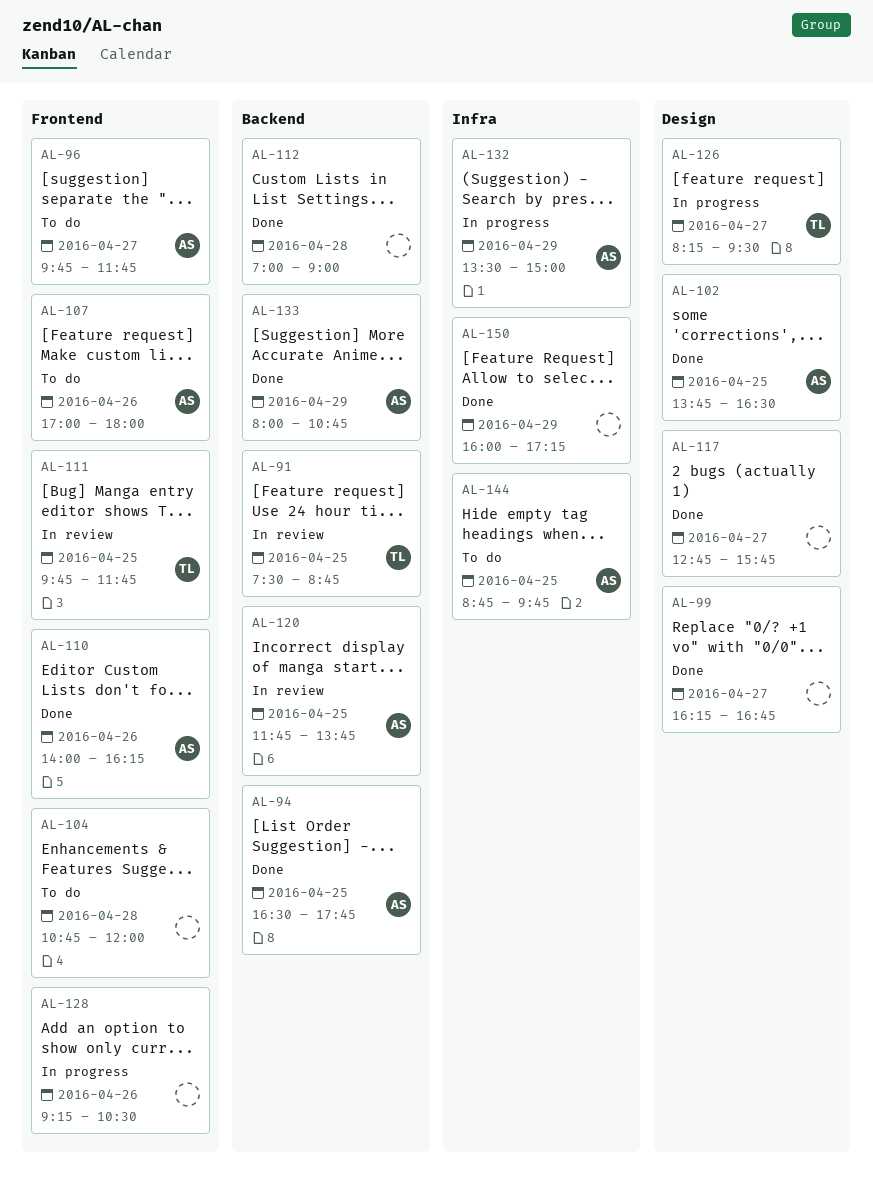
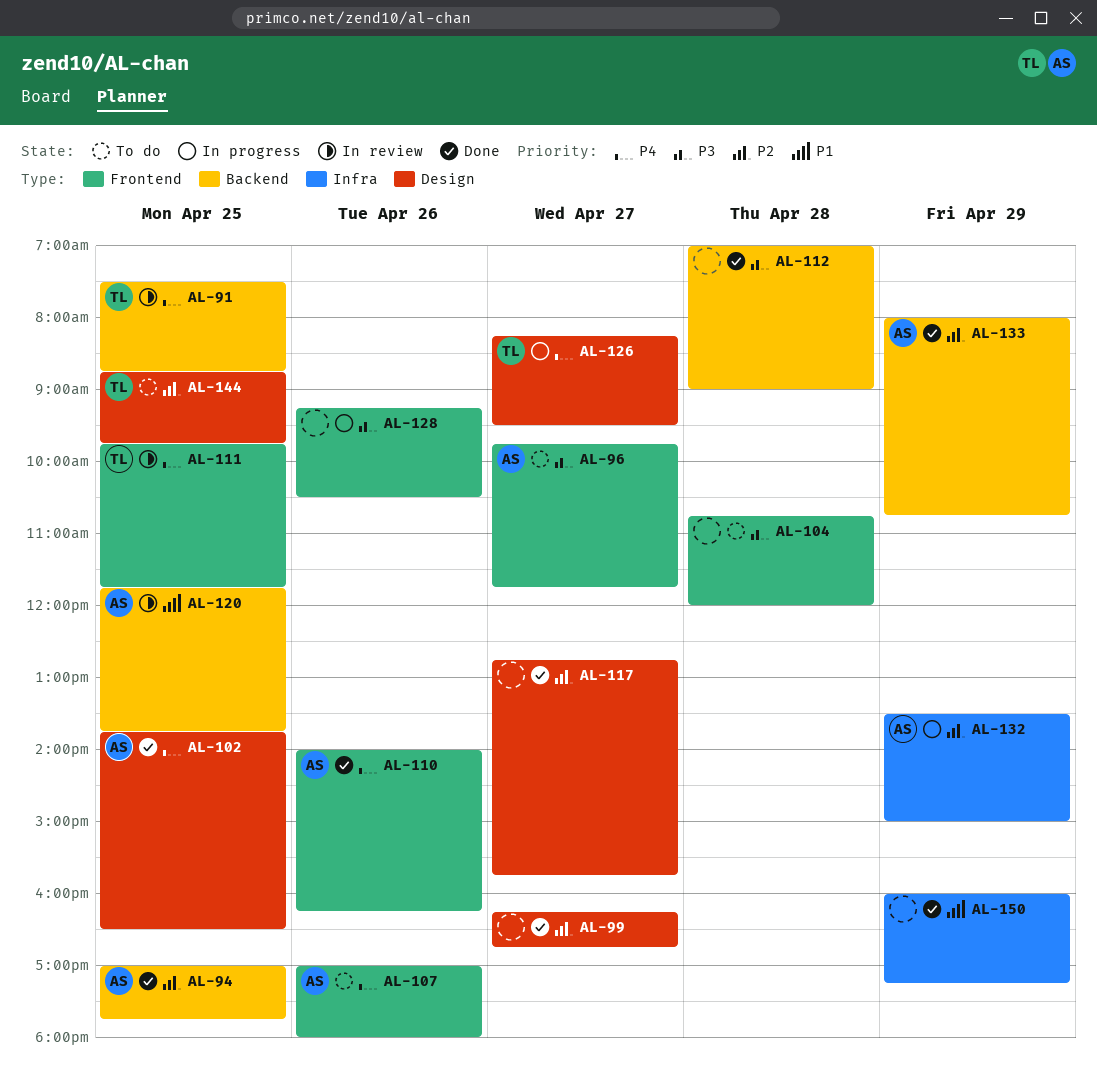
AL-94, begins: 16:30 -> 17:00
AL-144, owner: AS -> TL
AL-144, label: Infra -> Design

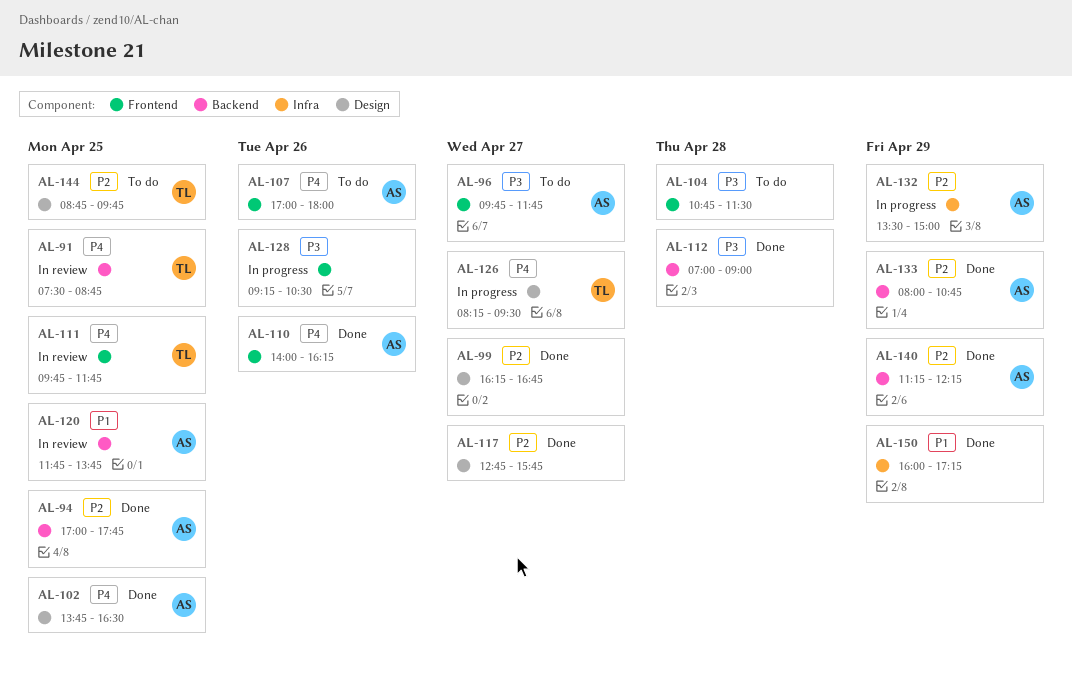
AL-104, ends: 12:00 -> 11:30
AL-140: none -> present

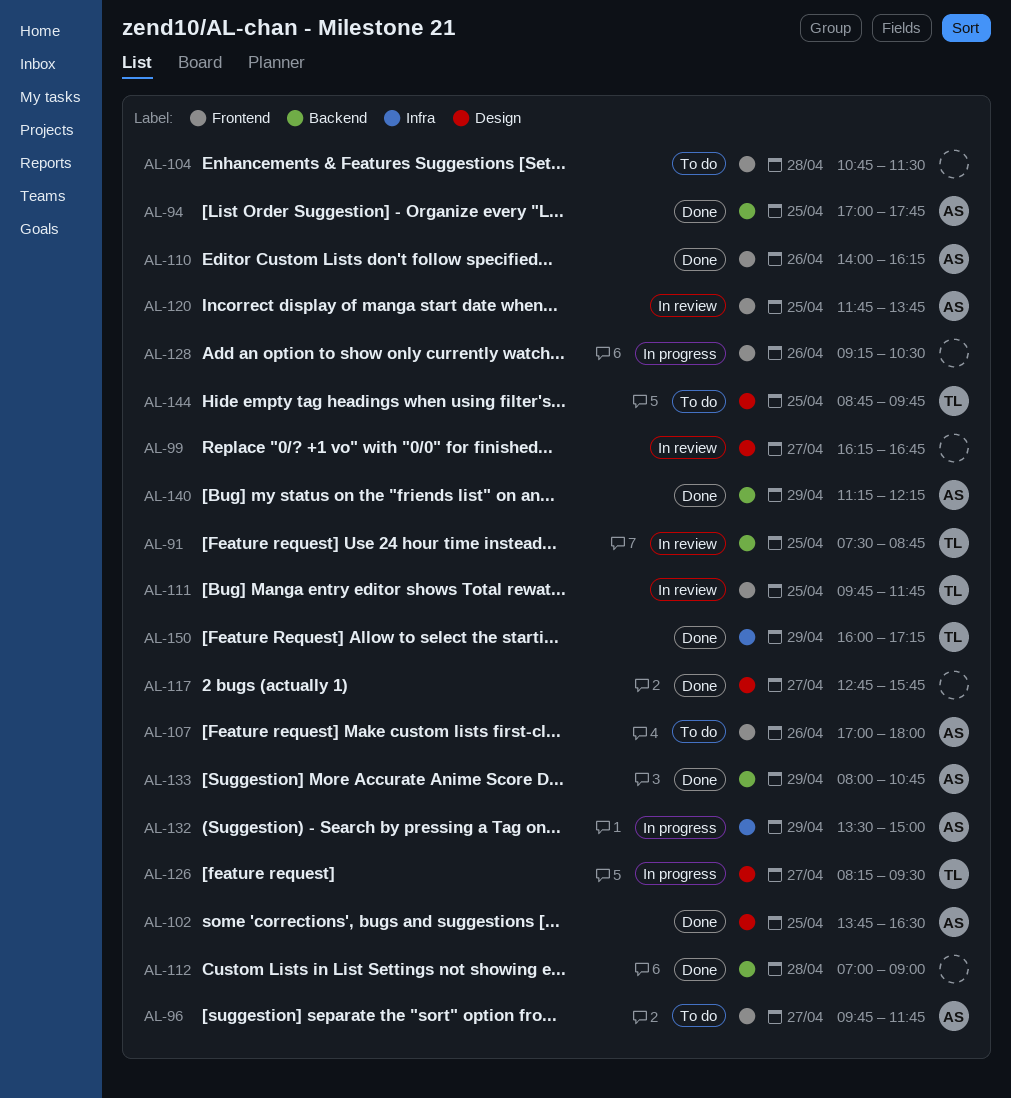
AL-99, status: Done -> In review
AL-120, label: Backend -> Frontend
AL-150, owner: none -> TL

